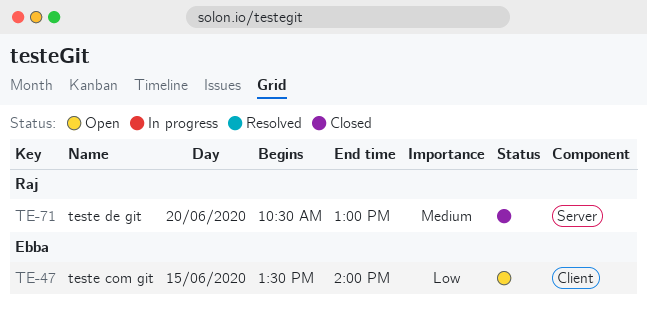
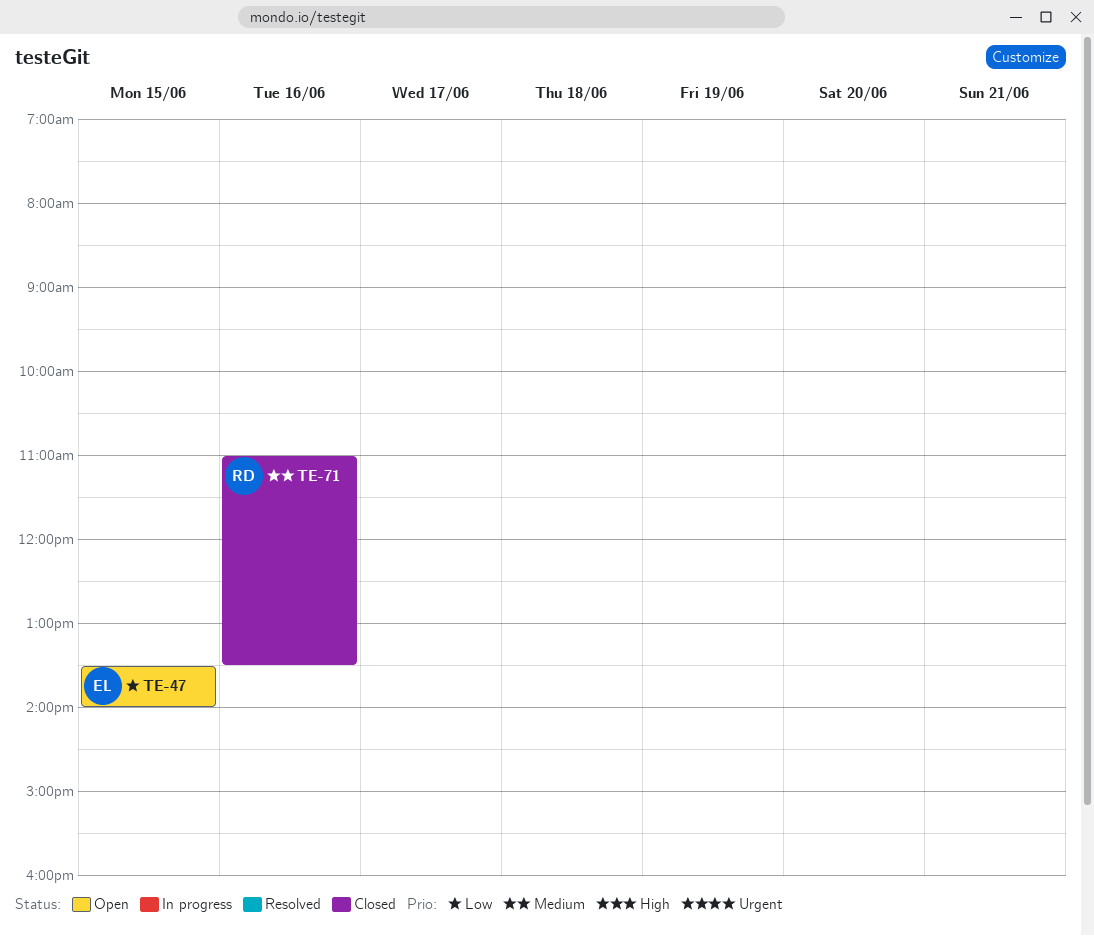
TE-71, day: Jun 20 -> Jun 16
TE-71, begins: 10:30 -> 11:00
TE-71, ends: 13:00 -> 13:30

